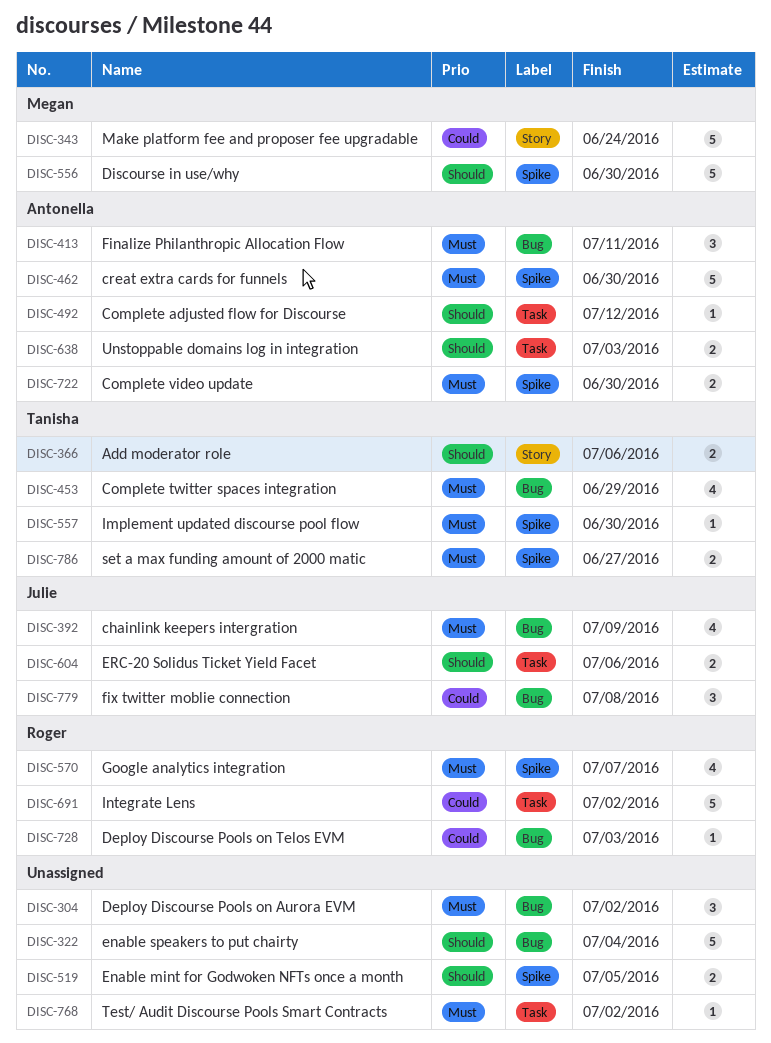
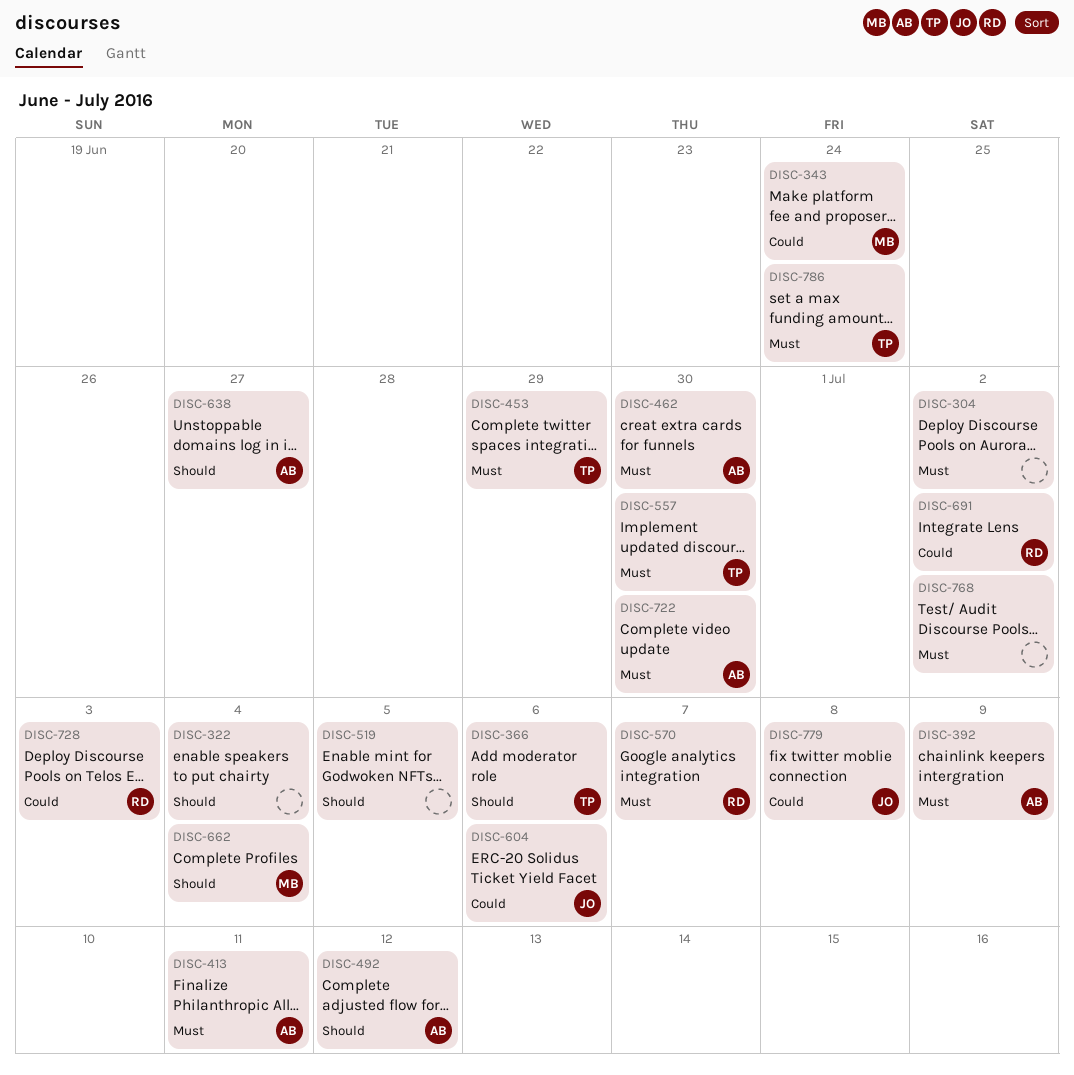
DISC-392, owner: Julie -> Antonella
DISC-556: present -> none
DISC-604, priority: Should -> Could
DISC-638, due: Jul 3 -> Jun 27
DISC-662: none -> present
DISC-786, due: Jun 27 -> Jun 24

